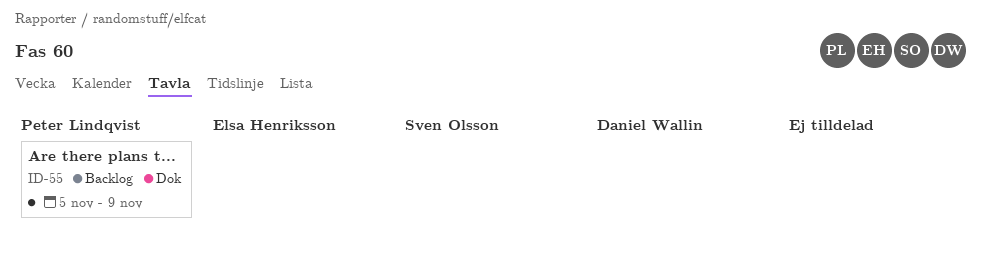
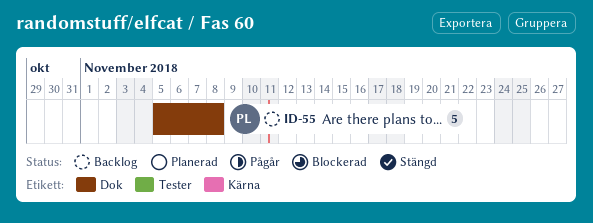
ID-55, estimate: 1 -> 5
ID-55, due: Nov 9 -> Nov 8

